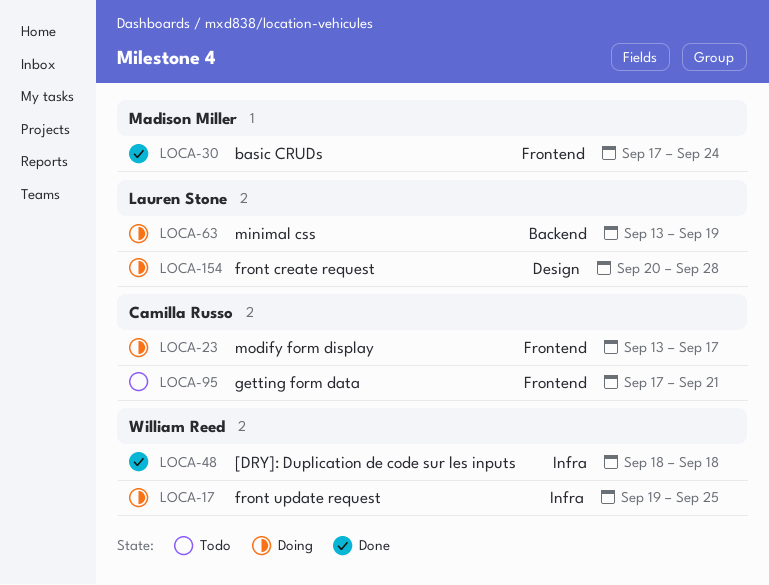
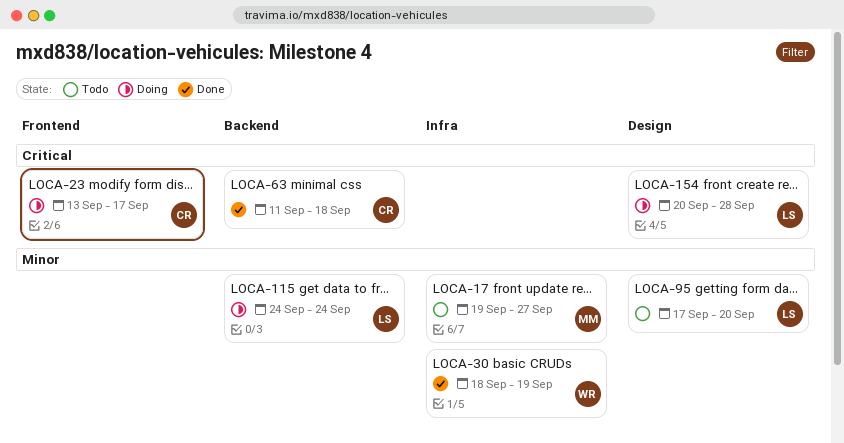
LOCA-17, status: Doing -> Todo
LOCA-17, owner: William Reed -> Madison Miller
LOCA-17, due: Sep 25 -> Sep 27
LOCA-30, owner: Madison Miller -> William Reed
LOCA-30, label: Frontend -> Infra
LOCA-30, start: Sep 17 -> Sep 18
LOCA-30, due: Sep 24 -> Sep 19
LOCA-48: present -> none
LOCA-63, status: Doing -> Done
LOCA-63, owner: Lauren Stone -> Camilla Russo
LOCA-63, start: Sep 13 -> Sep 11
LOCA-63, due: Sep 19 -> Sep 18
LOCA-95, owner: Camilla Russo -> Lauren Stone
LOCA-95, label: Frontend -> Design
LOCA-95, due: Sep 21 -> Sep 20
LOCA-115: none -> present

